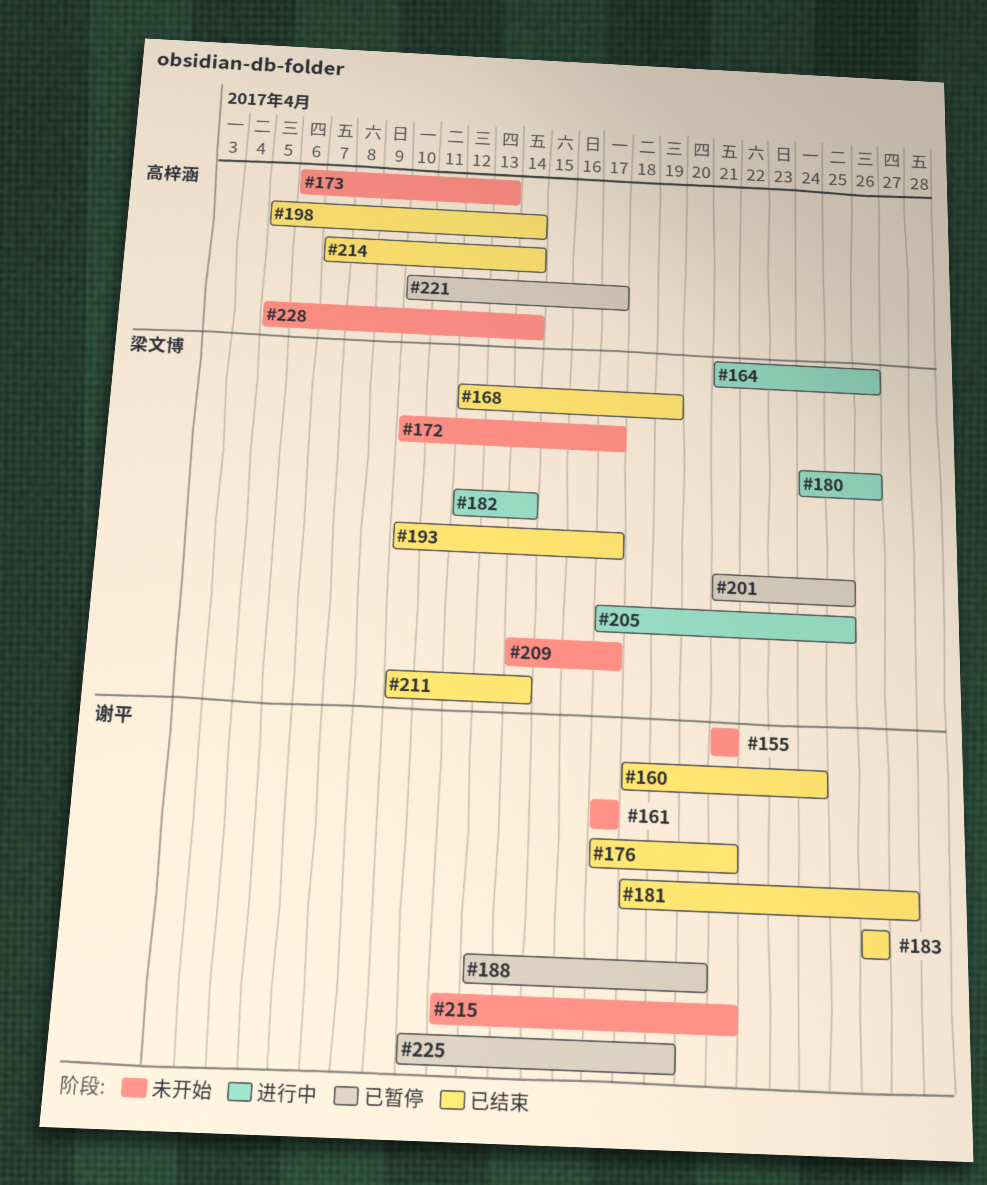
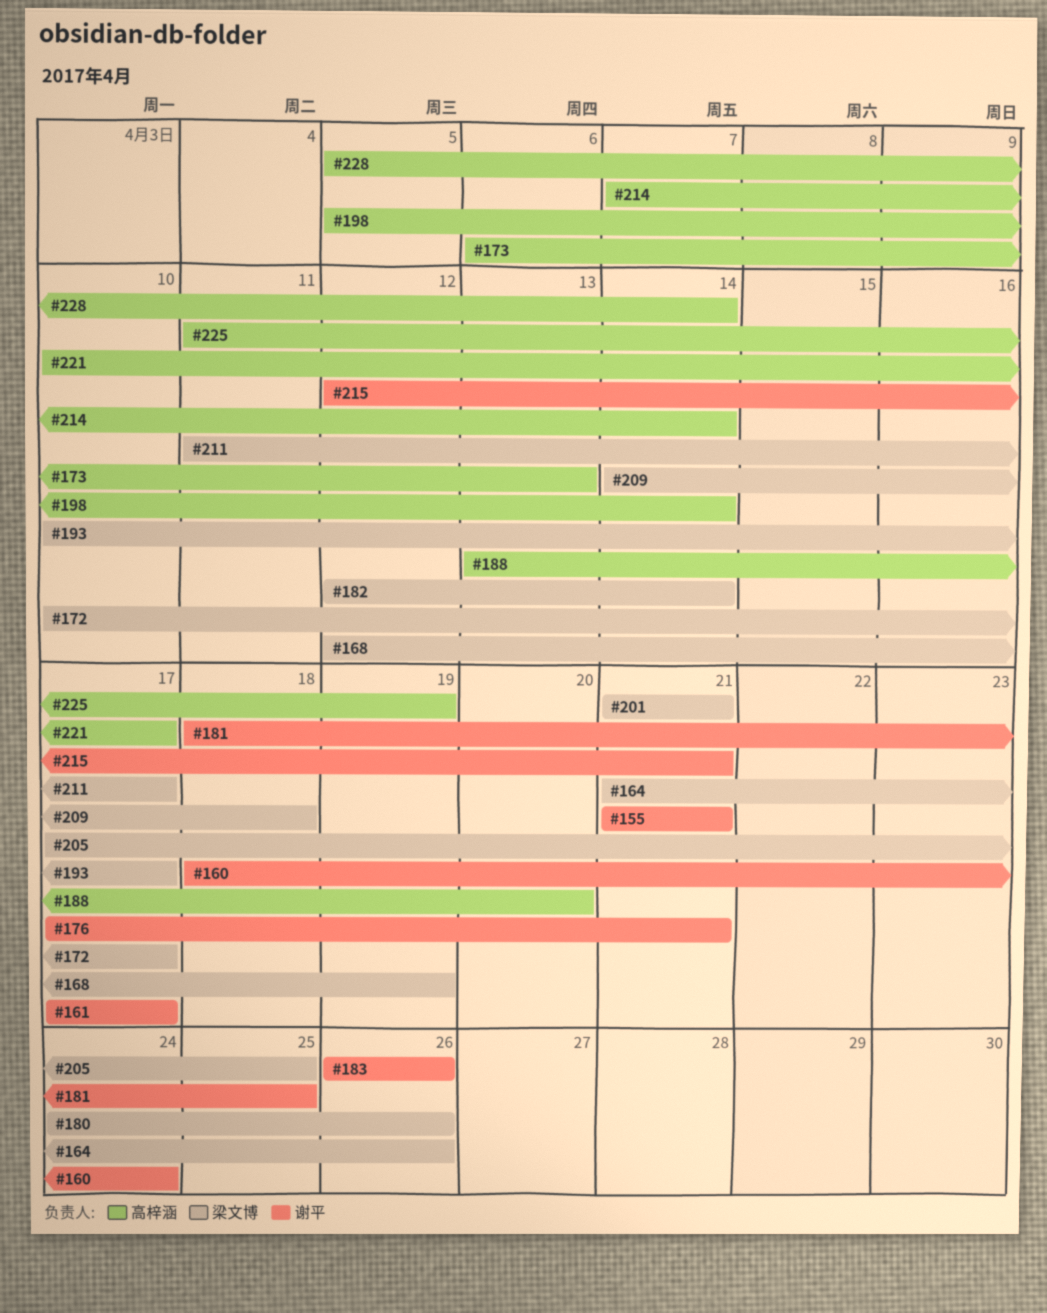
#181, due: Apr 27 -> Apr 25
#188, owner: 谢平 -> 高梓涵
#201, due: Apr 25 -> Apr 21
#209, due: Apr 17 -> Apr 18
#211, start: Apr 10 -> Apr 11
#211, due: Apr 14 -> Apr 17
#225, owner: 谢平 -> 高梓涵

